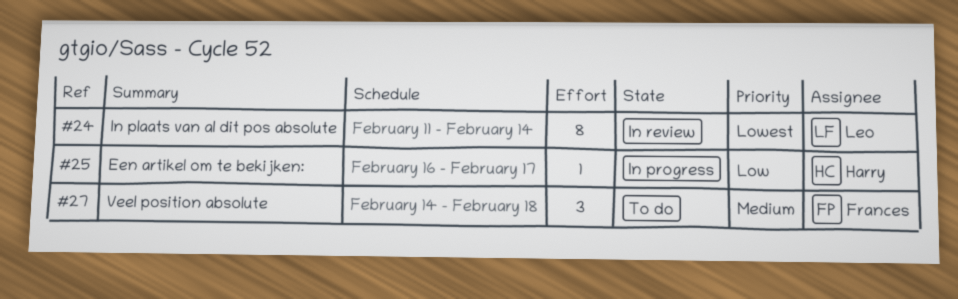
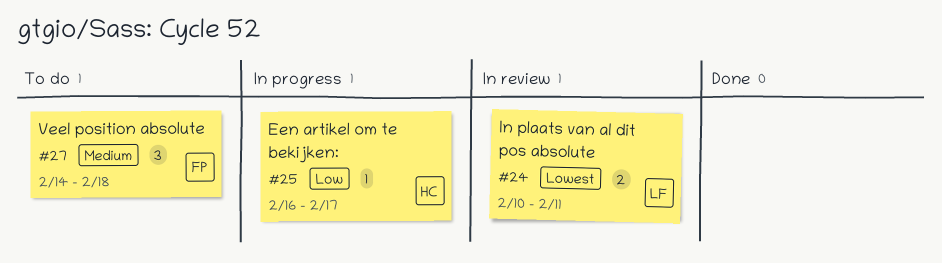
#24, estimate: 8 -> 2
#24, start: Feb 11 -> Feb 10
#24, due: Feb 14 -> Feb 11

